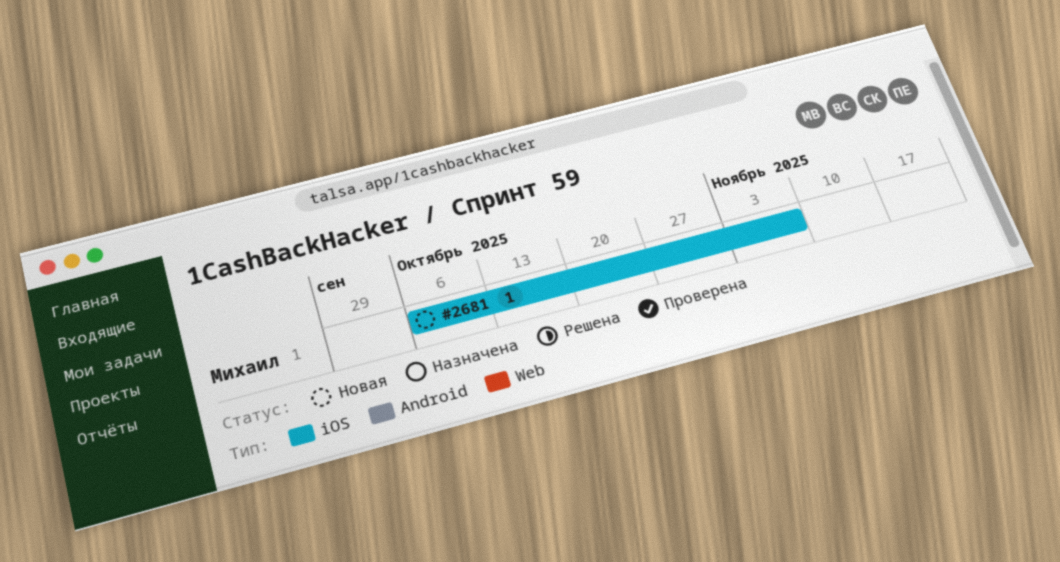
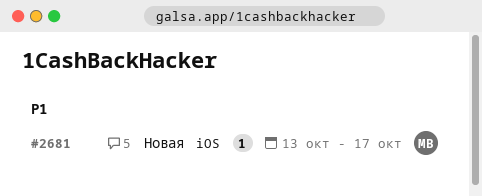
#2681, start: Oct 6 -> Oct 13
#2681, due: Nov 7 -> Oct 17

